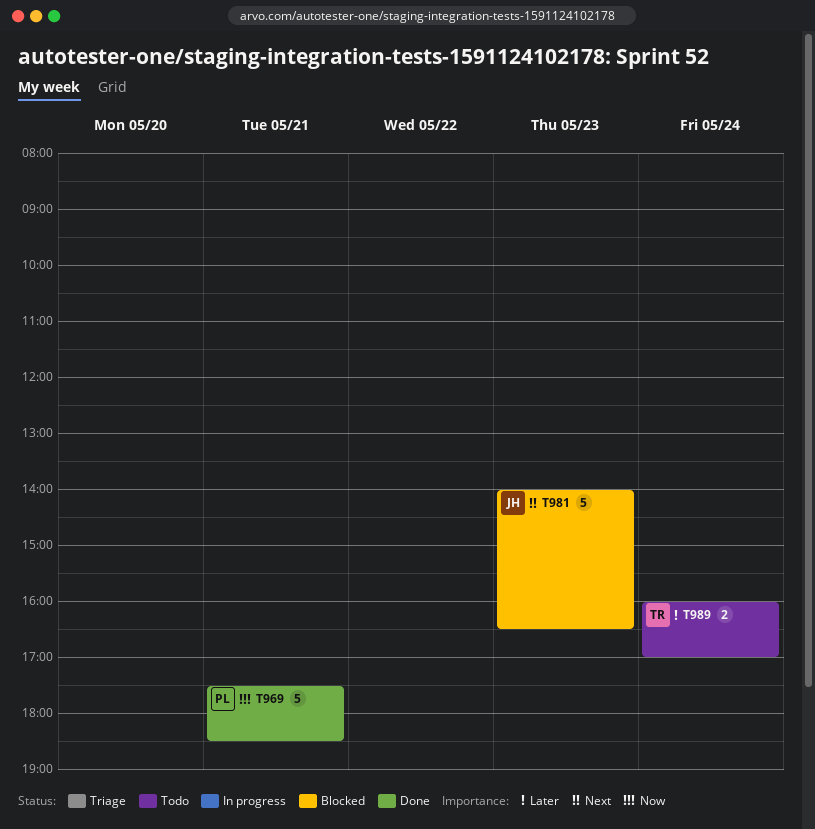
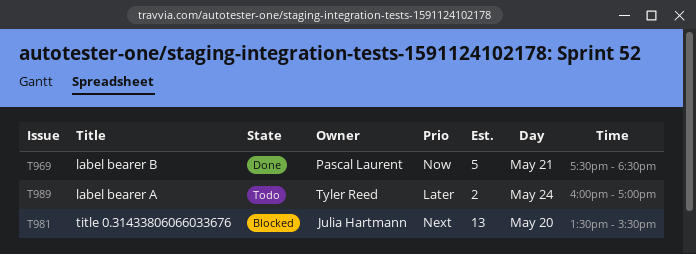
T981, estimate: 5 -> 13
T981, day: May 23 -> May 20
T981, begins: 14:00 -> 13:30
T981, ends: 16:30 -> 15:30

